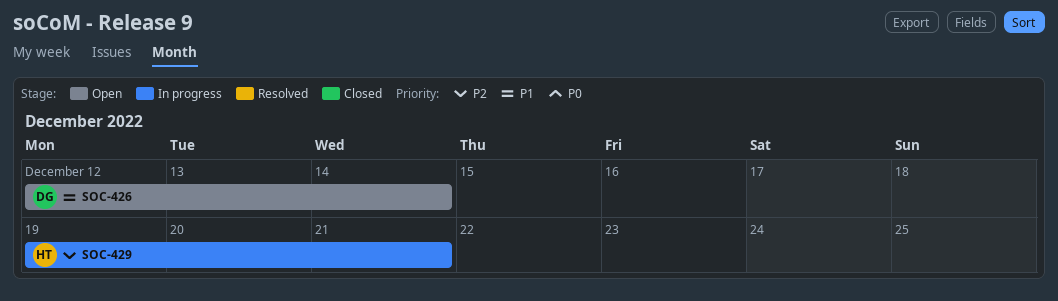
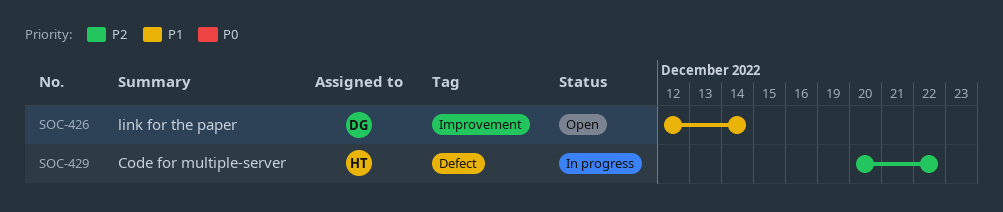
SOC-429, start: Dec 19 -> Dec 20
SOC-429, due: Dec 21 -> Dec 22

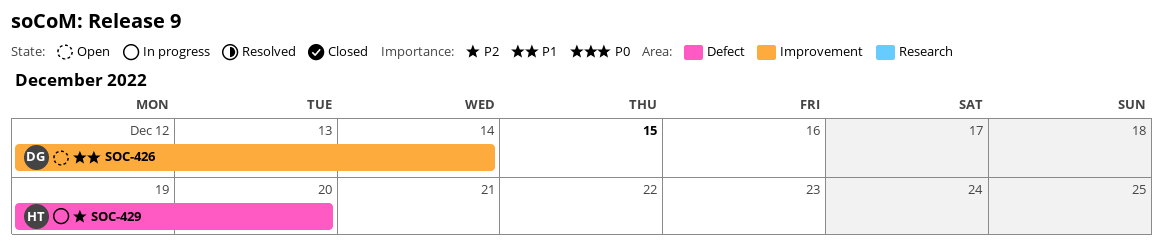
SOC-429, start: Dec 20 -> Dec 19
SOC-429, due: Dec 22 -> Dec 20

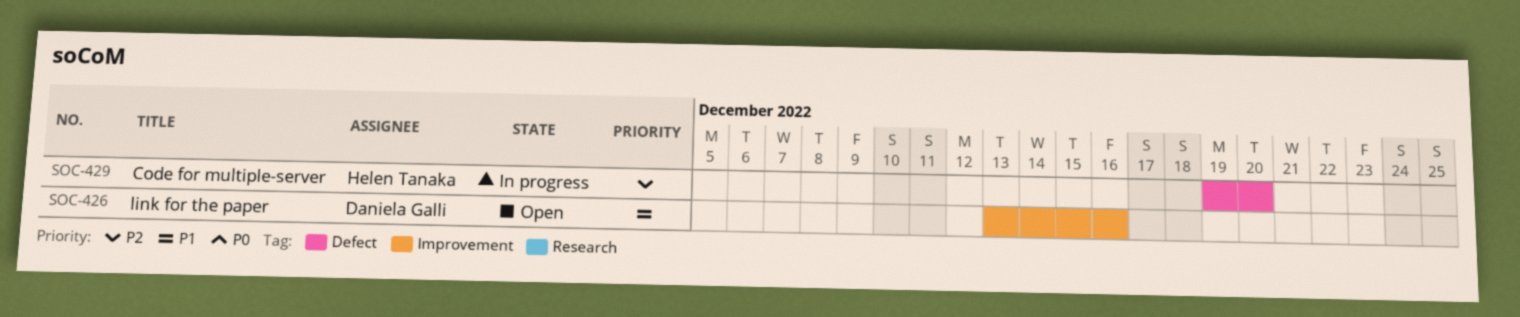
SOC-426, start: Dec 12 -> Dec 13
SOC-426, due: Dec 14 -> Dec 16

